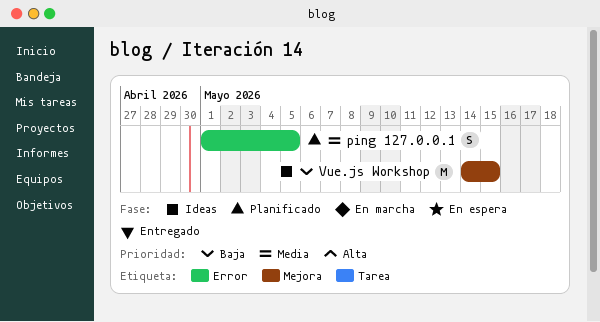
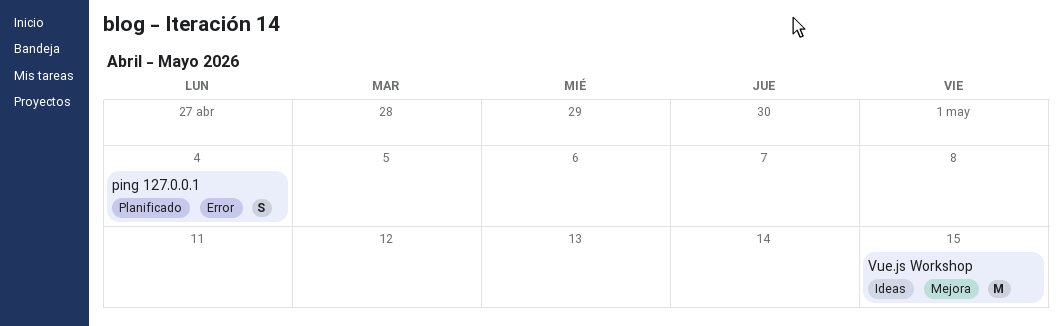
ping 127.0.0.1, due: May 5 -> May 4

